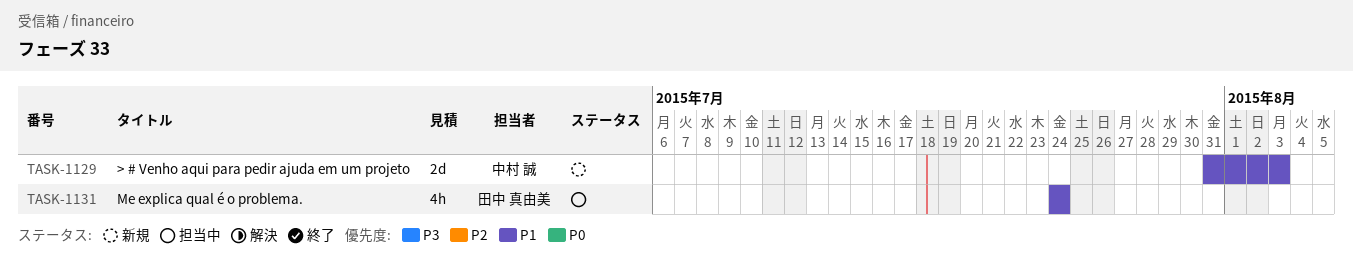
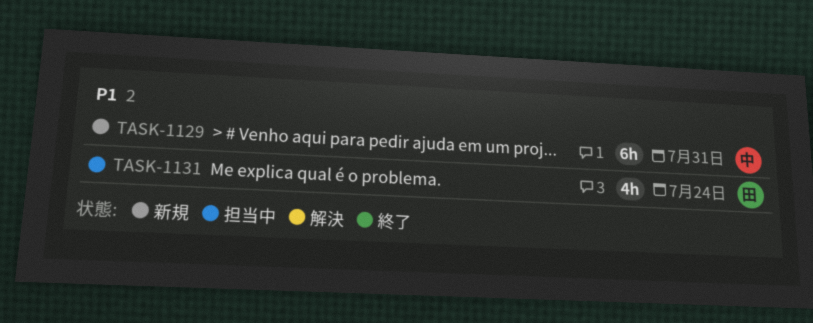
TASK-1129, estimate: 2d -> 6h
TASK-1129, due: Aug 3 -> Jul 31

